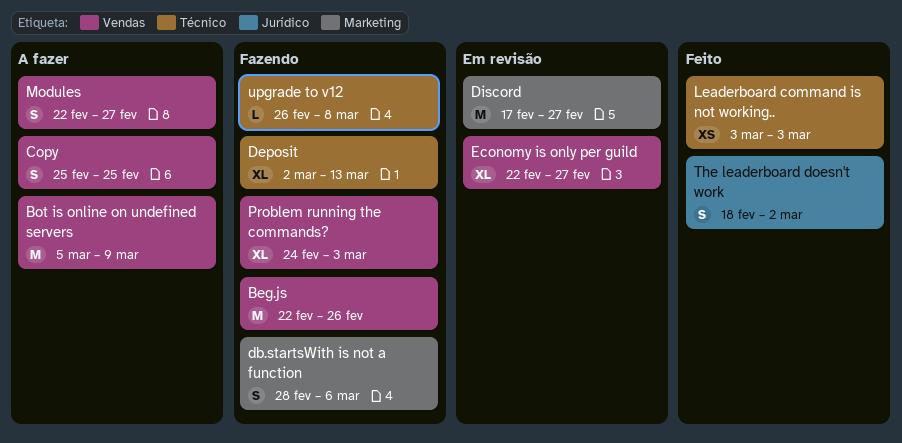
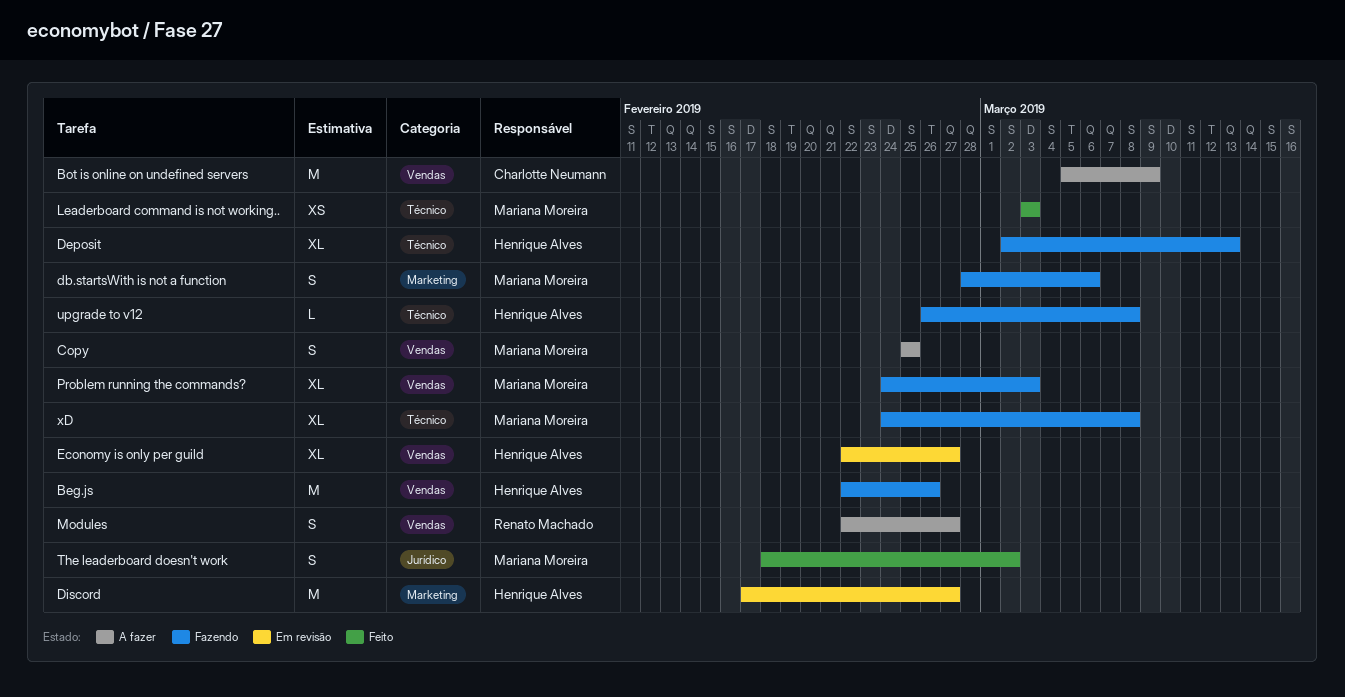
xD: none -> present

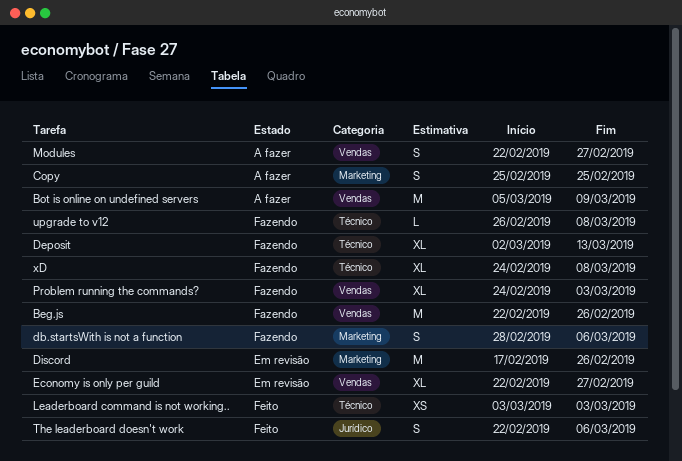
Copy, label: Vendas -> Marketing
Discord, due: Feb 27 -> Feb 26
The leaderboard doesn't work, start: Feb 18 -> Feb 22
The leaderboard doesn't work, due: Mar 2 -> Mar 6

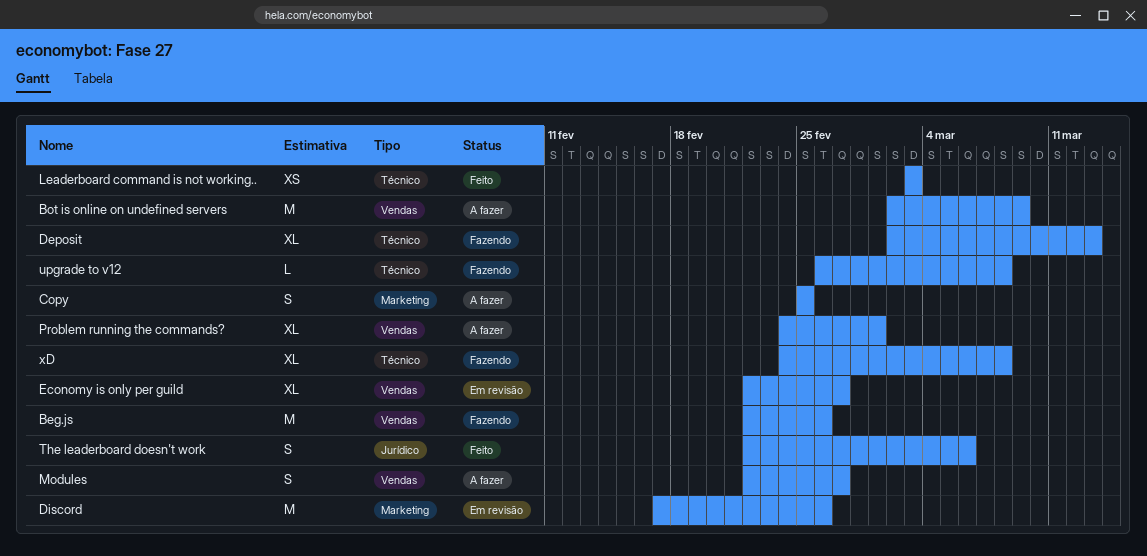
Bot is online on undefined servers, start: Mar 5 -> Mar 2
db.startsWith is not a function: present -> none
Problem running the commands?, status: Fazendo -> A fazer
Problem running the commands?, due: Mar 3 -> Mar 1

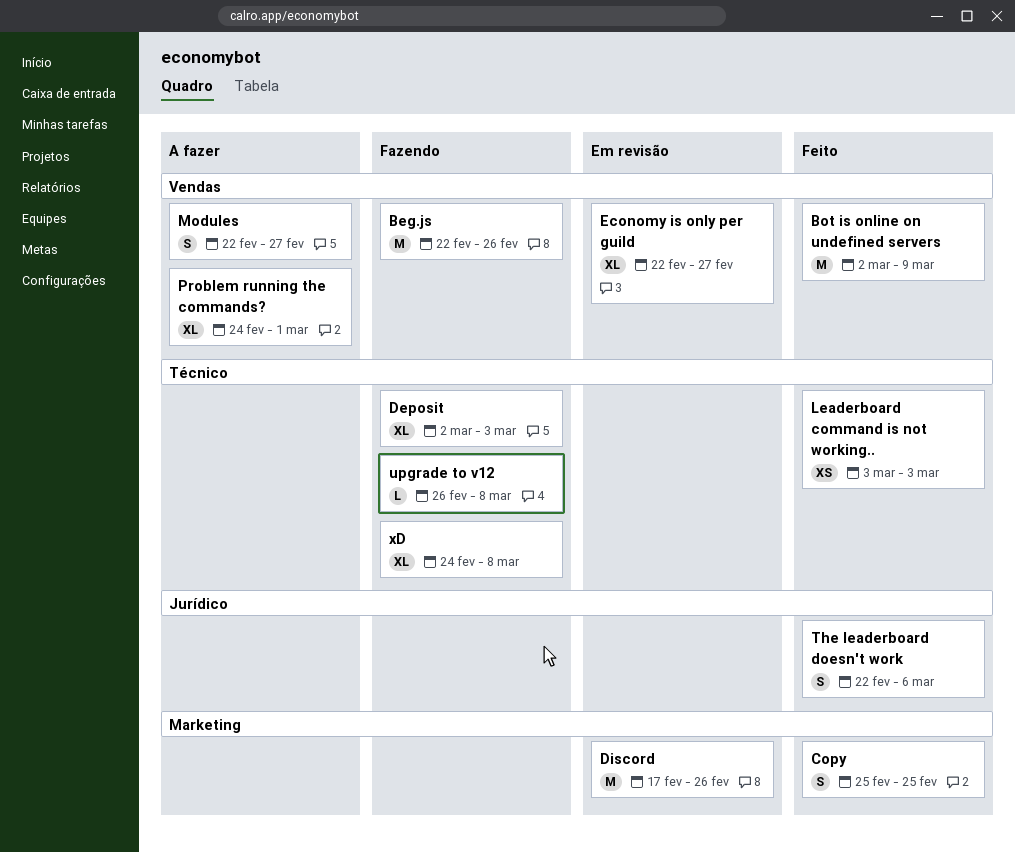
Bot is online on undefined servers, status: A fazer -> Feito
Copy, status: A fazer -> Feito
Deposit, due: Mar 13 -> Mar 3

